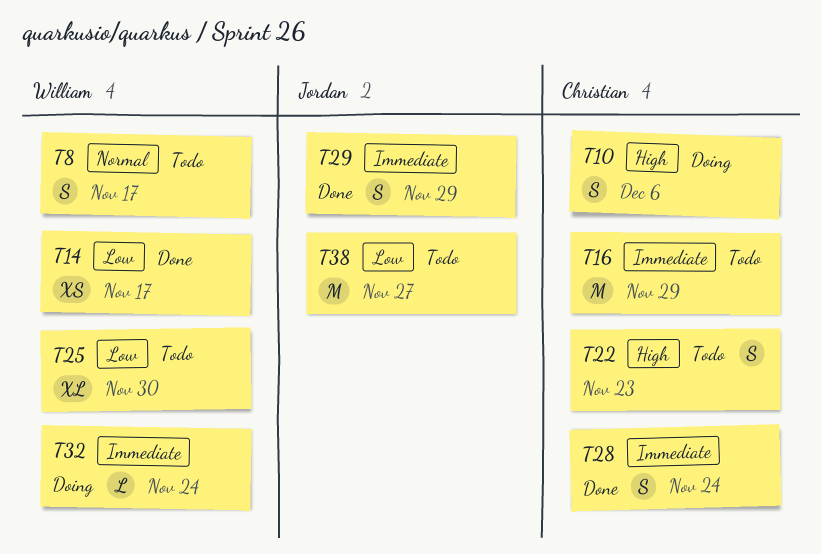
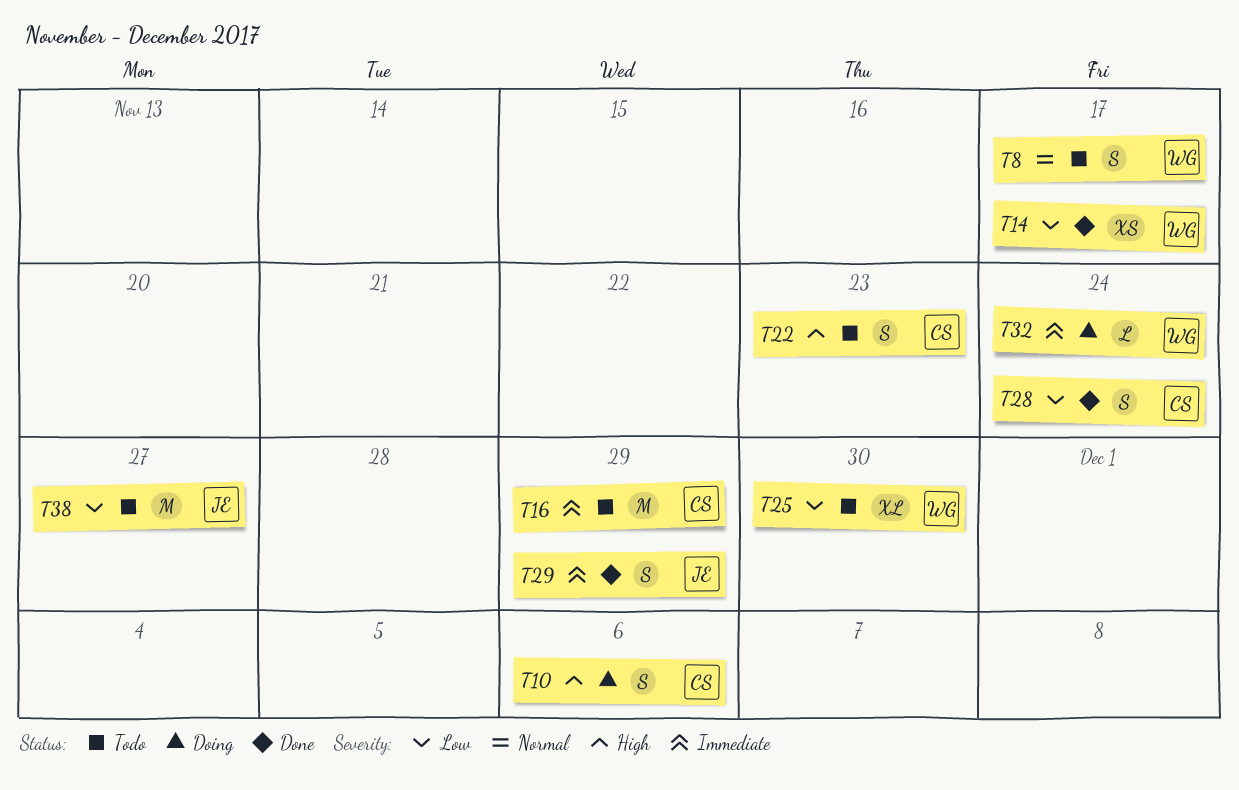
T28, priority: Immediate -> Low

